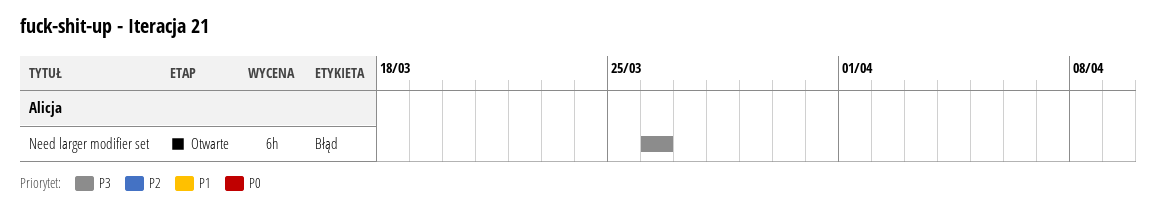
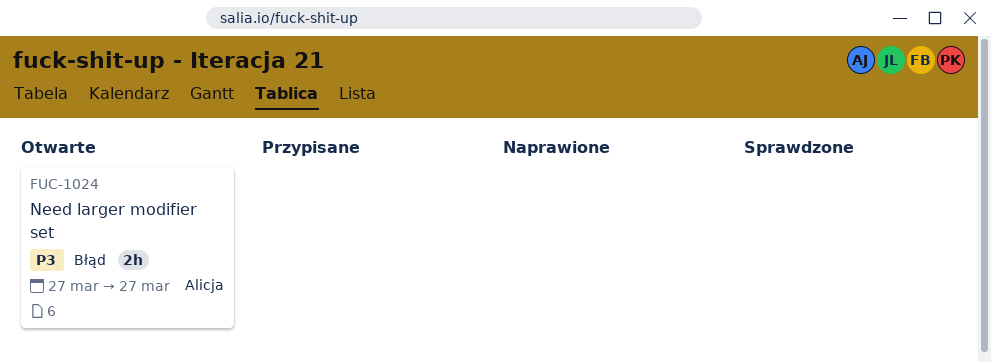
Need larger modifier set, estimate: 6h -> 2h
Need larger modifier set, start: Mar 26 -> Mar 27
Need larger modifier set, due: Mar 26 -> Mar 27

